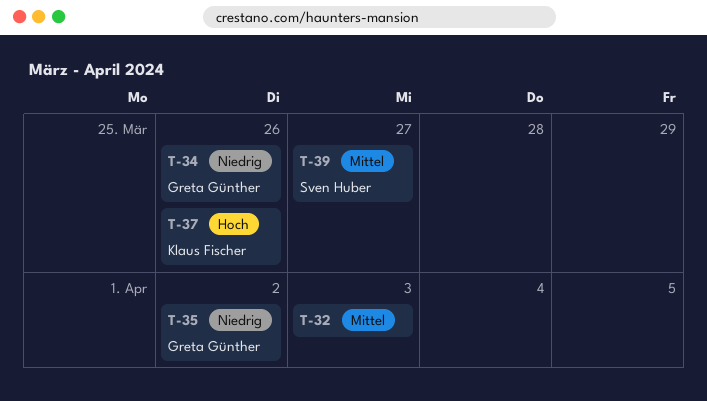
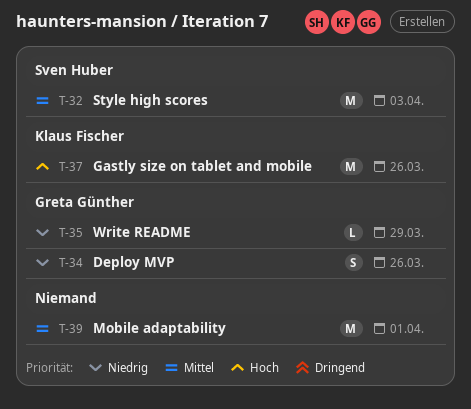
T-32, owner: none -> Sven Huber
T-35, due: Apr 2 -> Mar 29
T-39, owner: Sven Huber -> none
T-39, due: Mar 27 -> Apr 1

